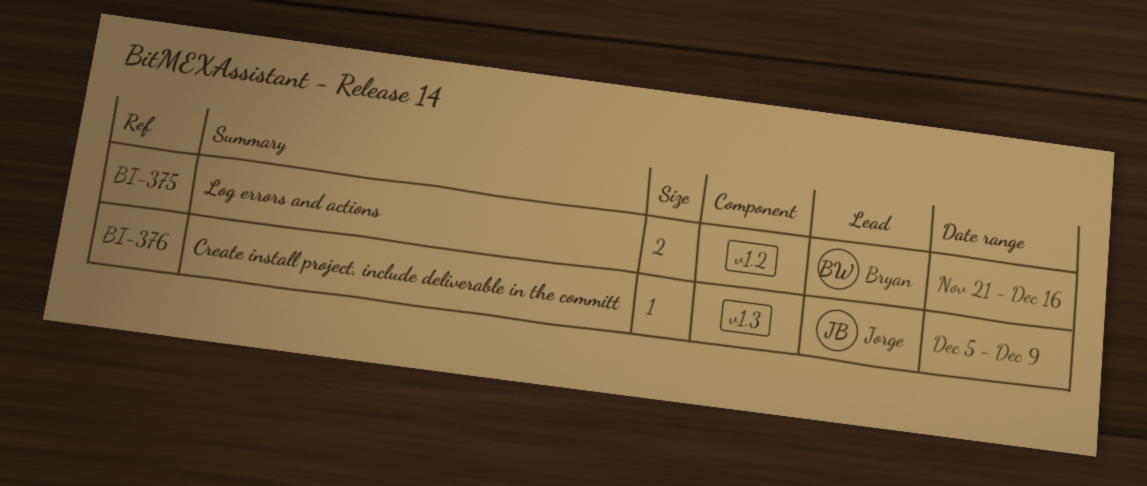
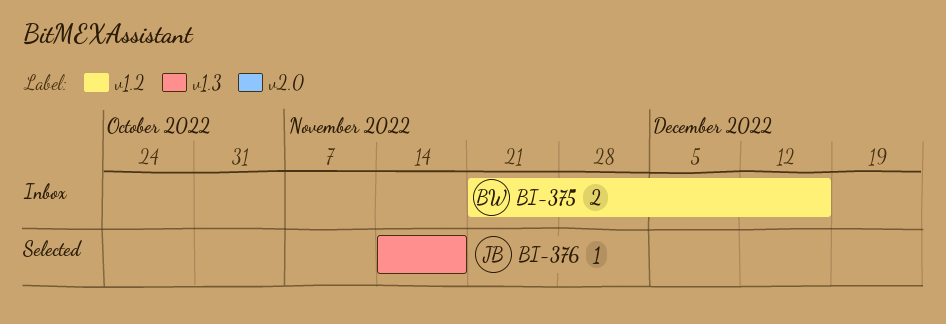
BI-376, start: Dec 5 -> Nov 14
BI-376, due: Dec 9 -> Nov 18

